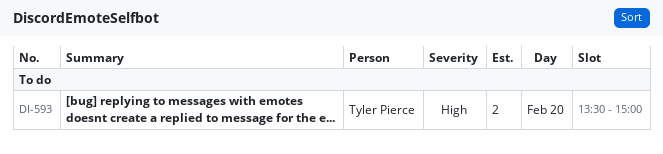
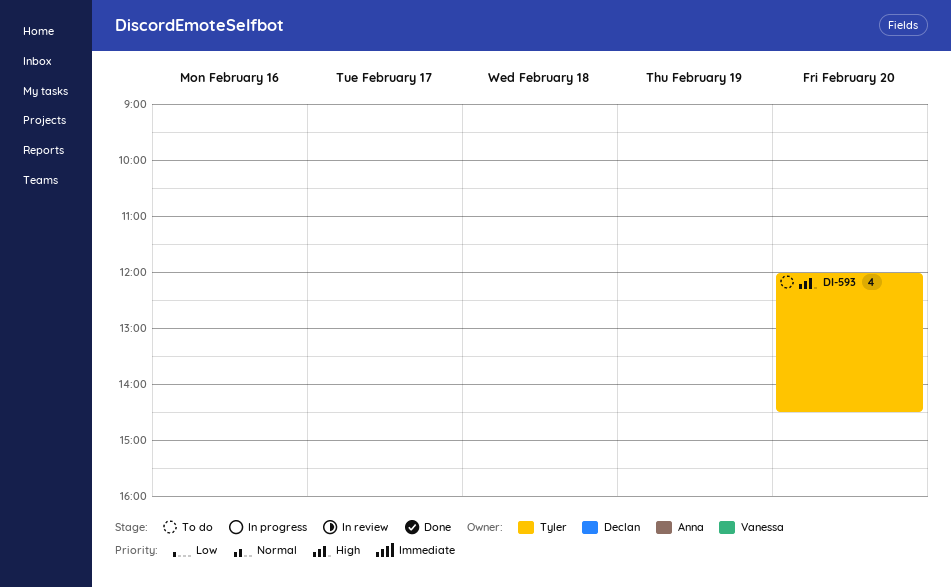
DI-593, estimate: 2 -> 4
DI-593, begins: 13:30 -> 12:00
DI-593, ends: 15:00 -> 14:30

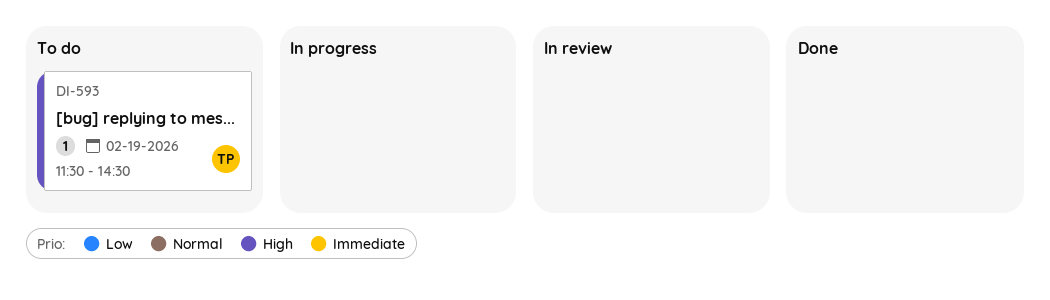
DI-593, estimate: 4 -> 1
DI-593, day: Feb 20 -> Feb 19
DI-593, begins: 12:00 -> 11:30

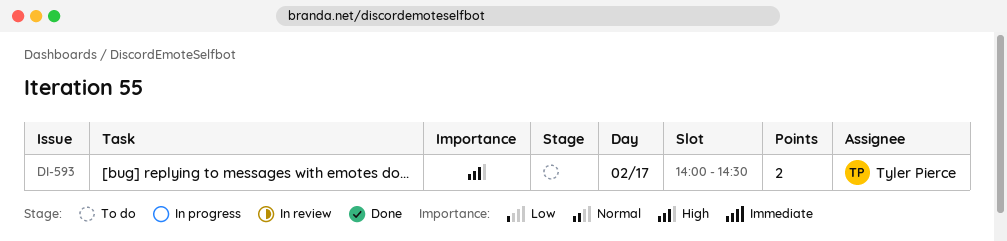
DI-593, estimate: 1 -> 2
DI-593, day: Feb 19 -> Feb 17
DI-593, begins: 11:30 -> 14:00

